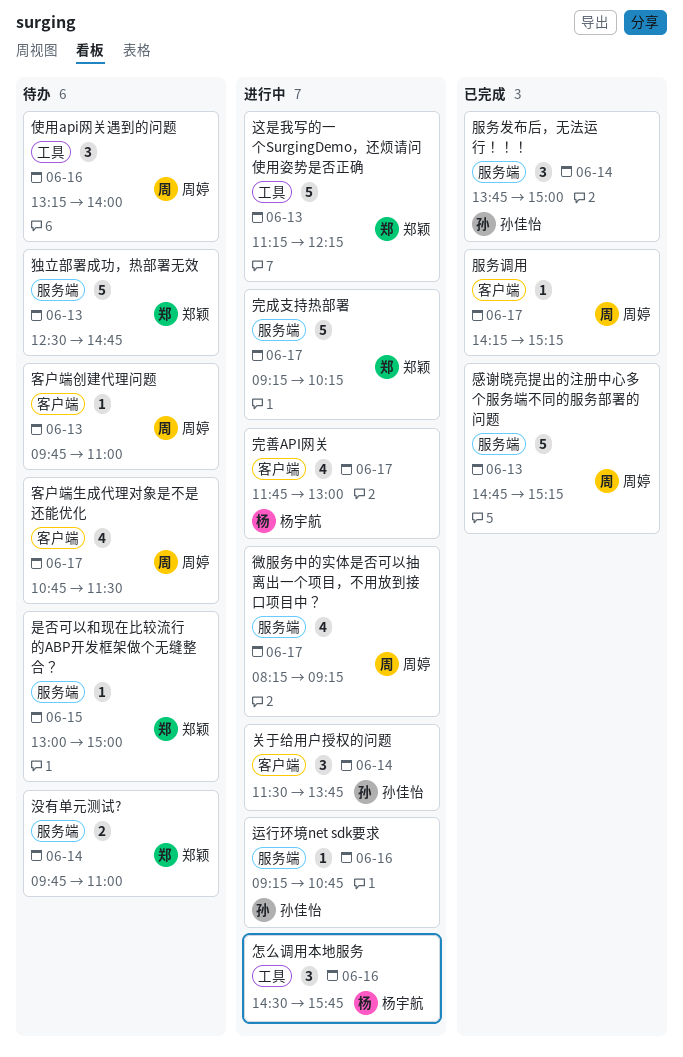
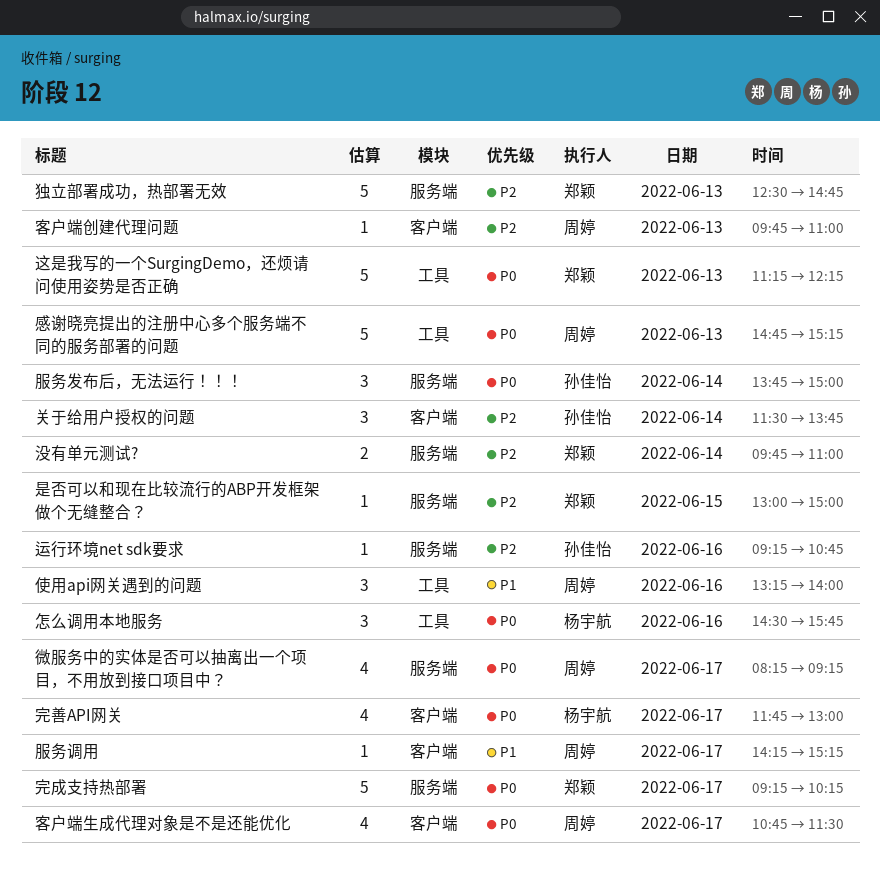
感谢晓亮提出的注册中心多个服务端不同的服务部署的问题, label: 服务端 -> 工具

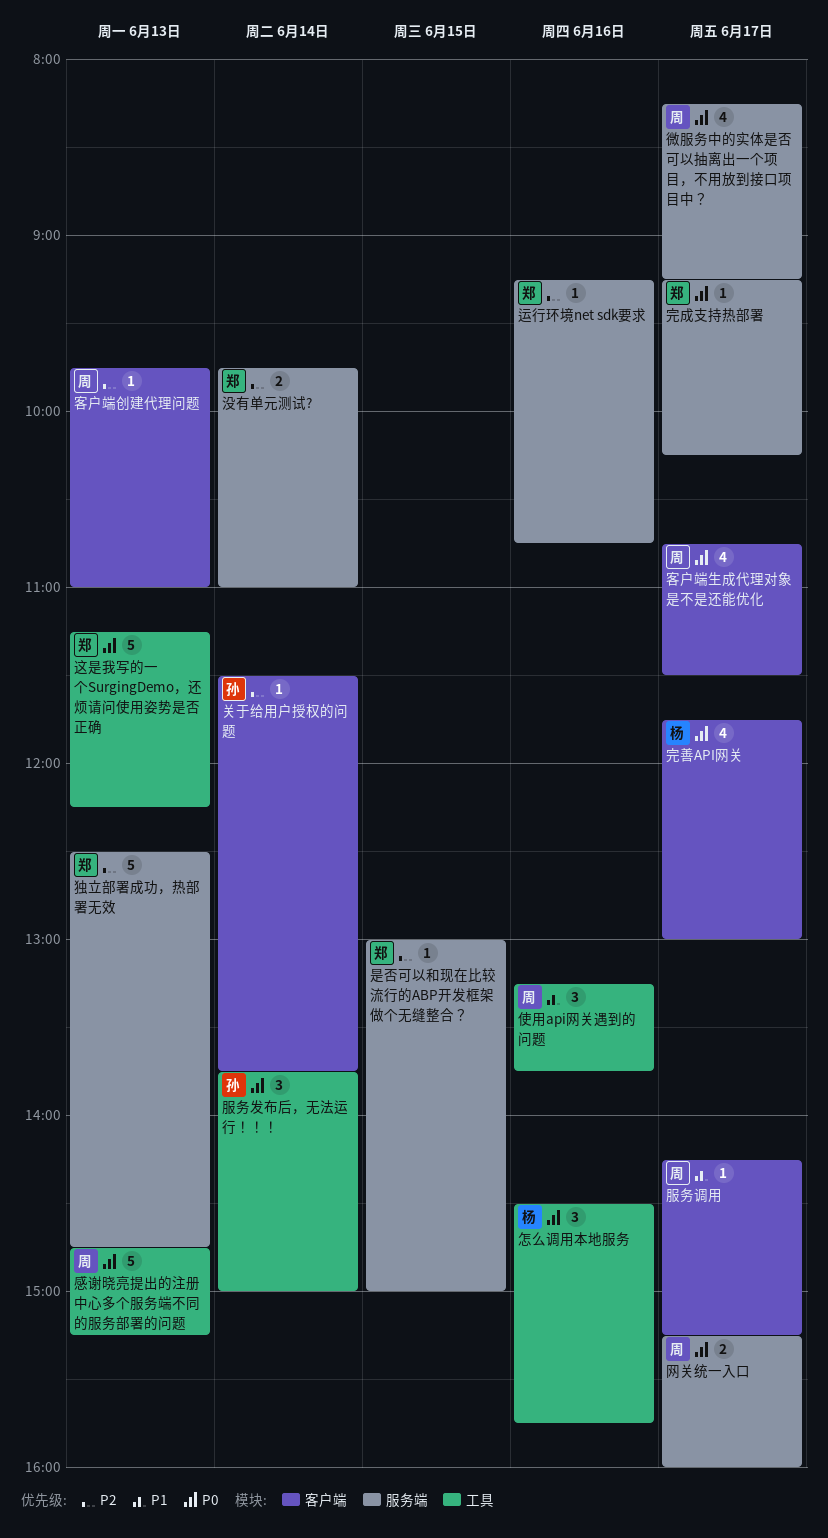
使用api网关遇到的问题, ends: 14:00 -> 13:45
关于给用户授权的问题, estimate: 3 -> 1
完成支持热部署, estimate: 5 -> 1
服务发布后，无法运行！！！, label: 服务端 -> 工具
网关统一入口: none -> present
运行环境net sdk要求, owner: 孙佳怡 -> 郑颖

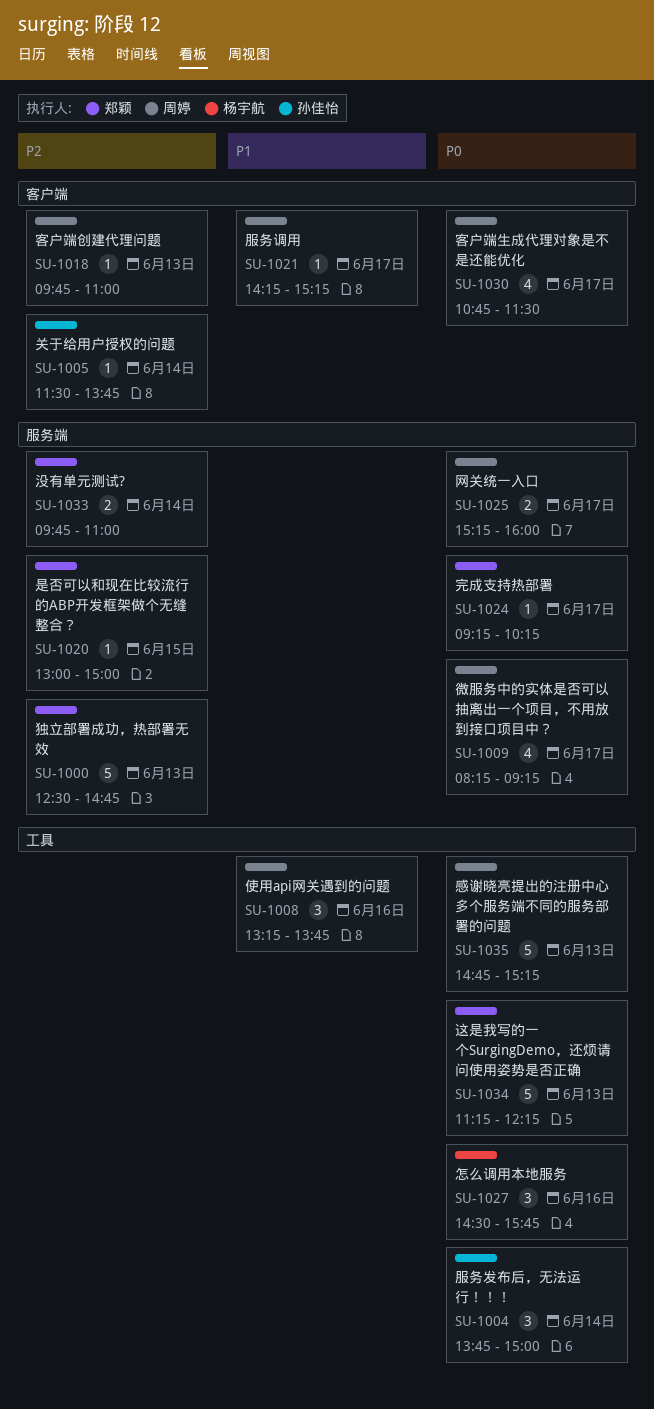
完善API网关: present -> none
运行环境net sdk要求: present -> none

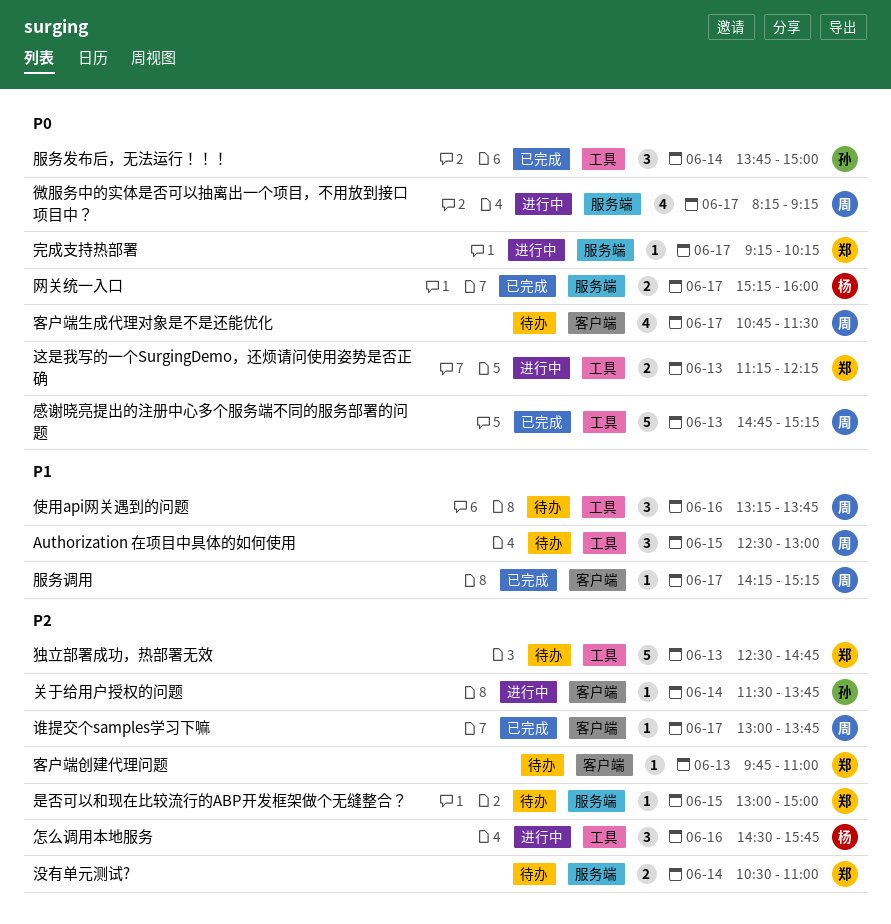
Authorization 在项目中具体的如何使用: none -> present
客户端创建代理问题, owner: 周婷 -> 郑颖
怎么调用本地服务, priority: P0 -> P2
没有单元测试?, begins: 09:45 -> 10:30
独立部署成功，热部署无效, label: 服务端 -> 工具
网关统一入口, owner: 周婷 -> 杨宇航
谁提交个samples学习下嘛: none -> present
这是我写的一个SurgingDemo，还烦请问使用姿势是否正确, estimate: 5 -> 2

